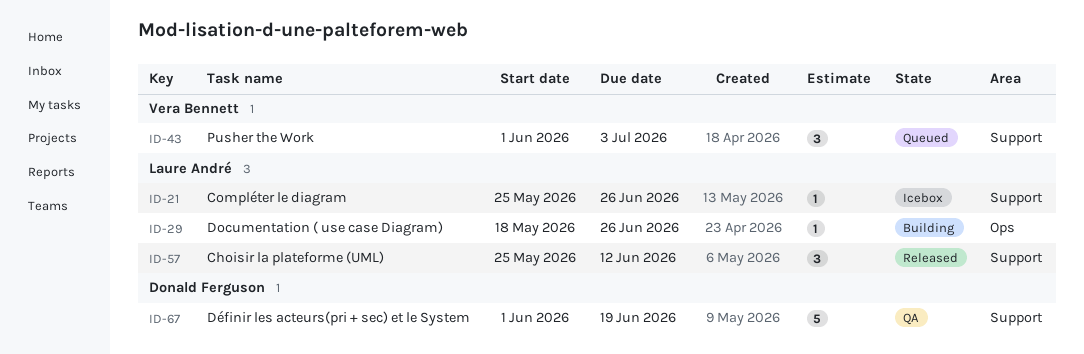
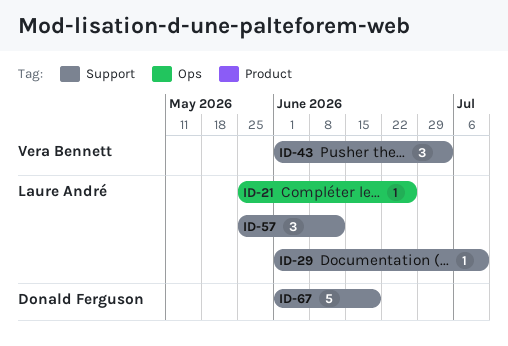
ID-21, label: Support -> Ops
ID-29, label: Ops -> Support
ID-29, start: May 18 -> Jun 1
ID-29, due: Jun 26 -> Jul 10

